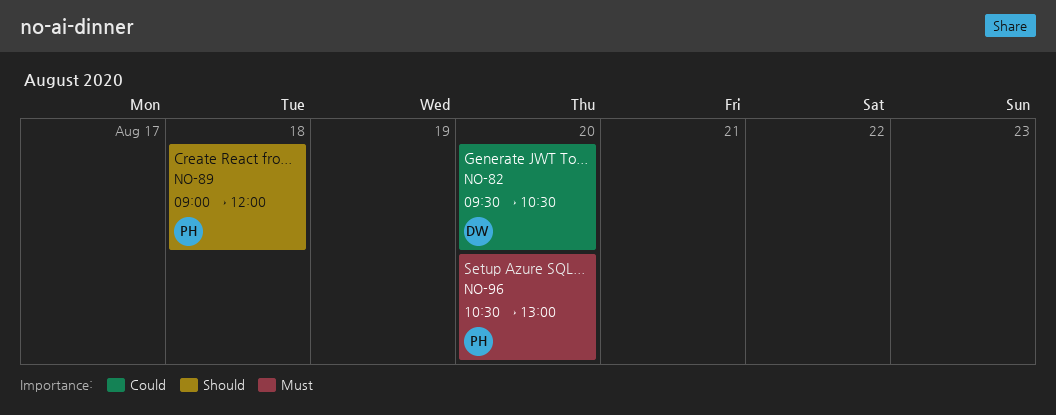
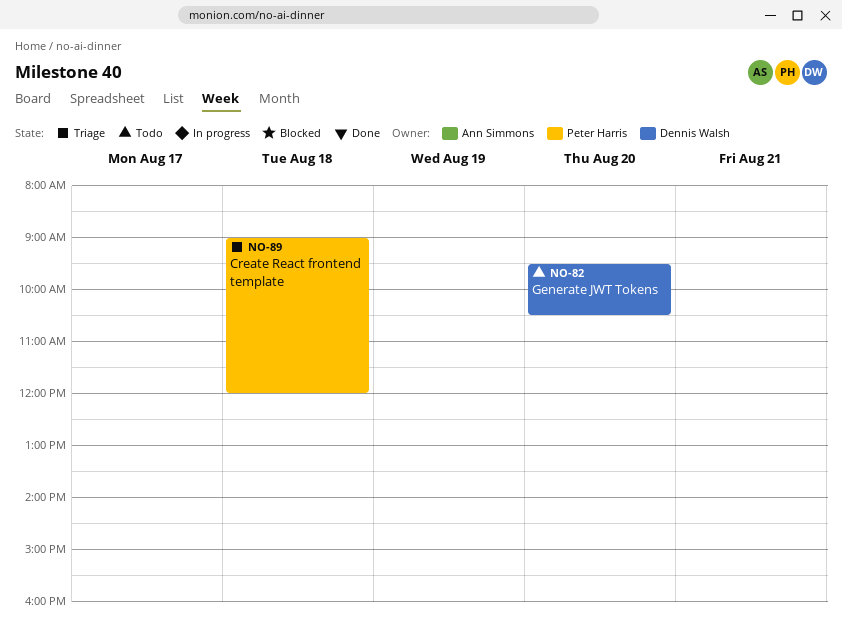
NO-96: present -> none

